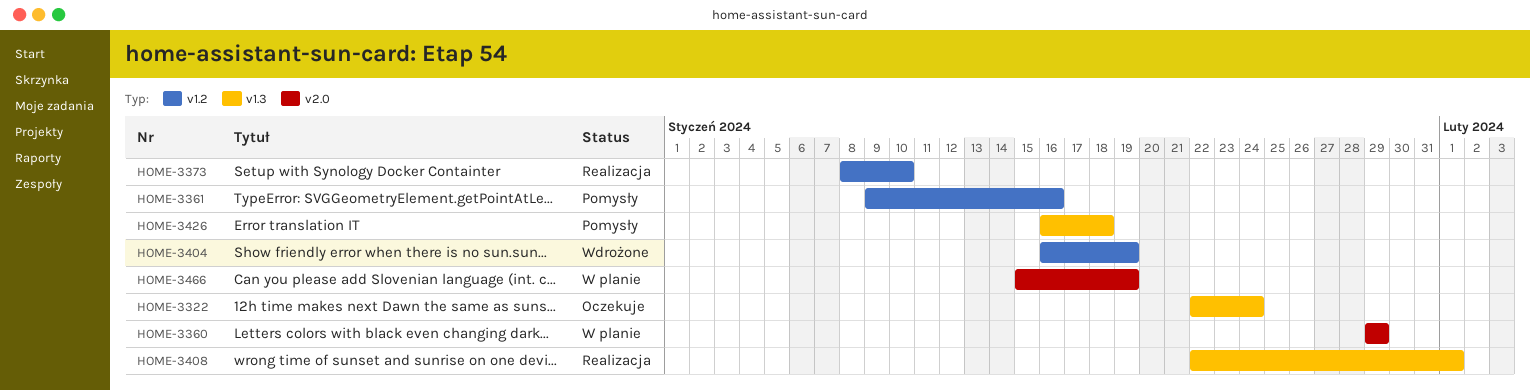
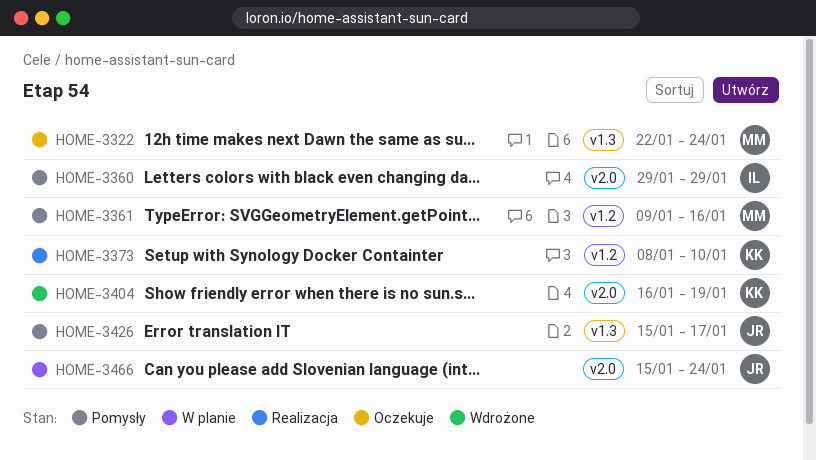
HOME-3360, status: W planie -> Pomysły
HOME-3404, label: v1.2 -> v2.0
HOME-3408: present -> none
HOME-3426, start: Jan 16 -> Jan 15
HOME-3426, due: Jan 18 -> Jan 17
HOME-3466, due: Jan 19 -> Jan 24

